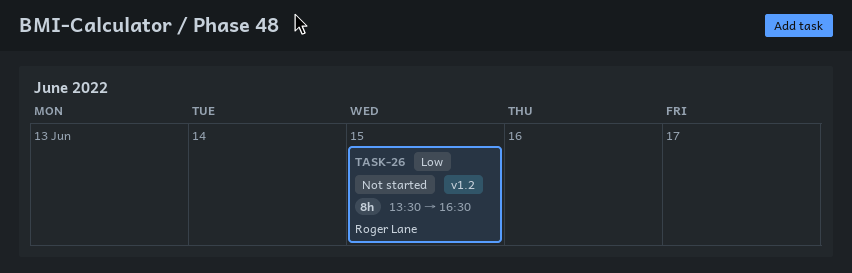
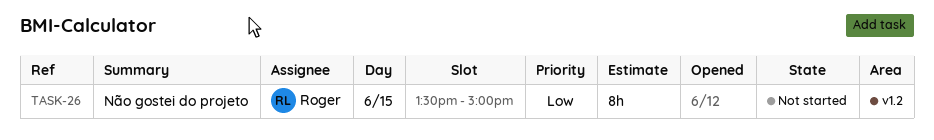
TASK-26, ends: 16:30 -> 15:00

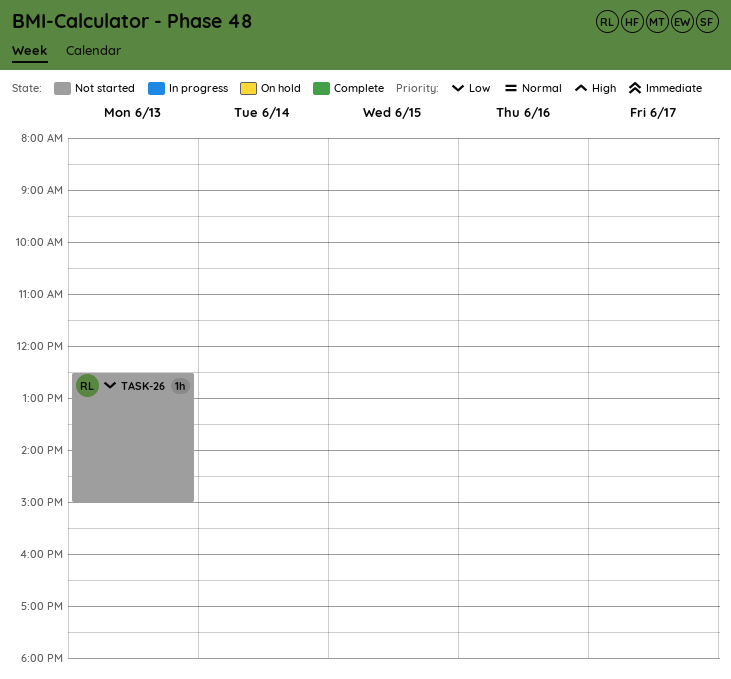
TASK-26, estimate: 8h -> 1h
TASK-26, day: Jun 15 -> Jun 13
TASK-26, begins: 13:30 -> 12:30

